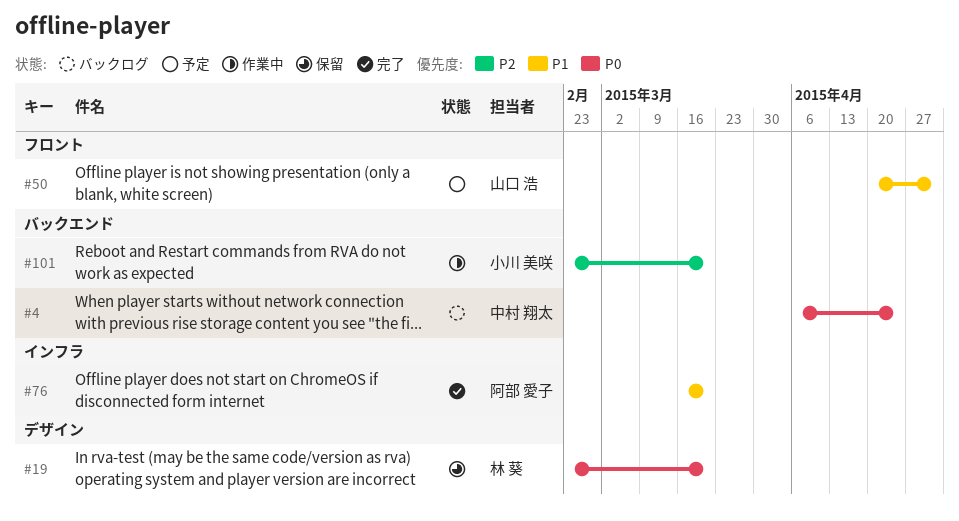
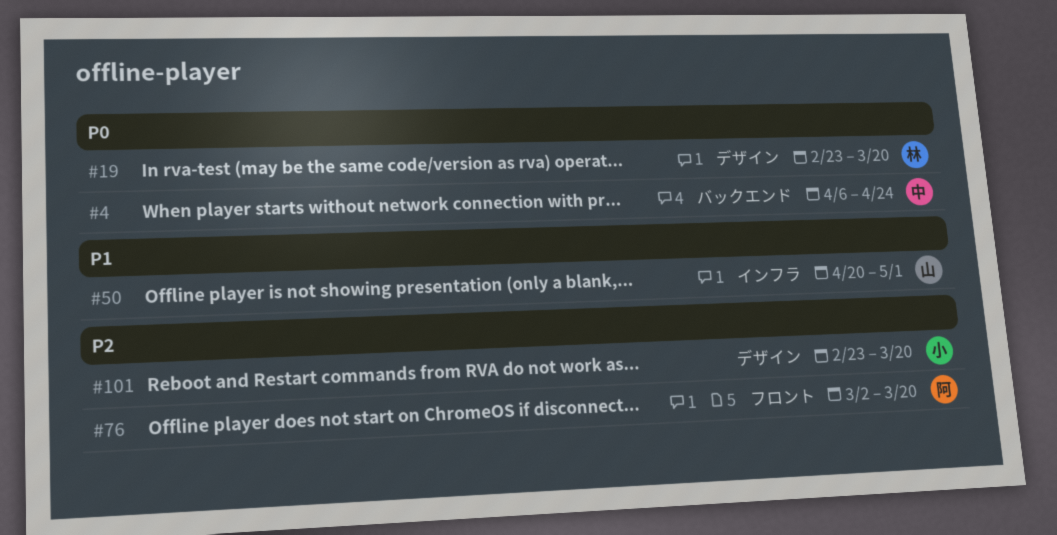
#50, label: フロント -> インフラ
#76, priority: P1 -> P2
#76, label: インフラ -> フロント
#76, start: Mar 16 -> Mar 2
#101, label: バックエンド -> デザイン

